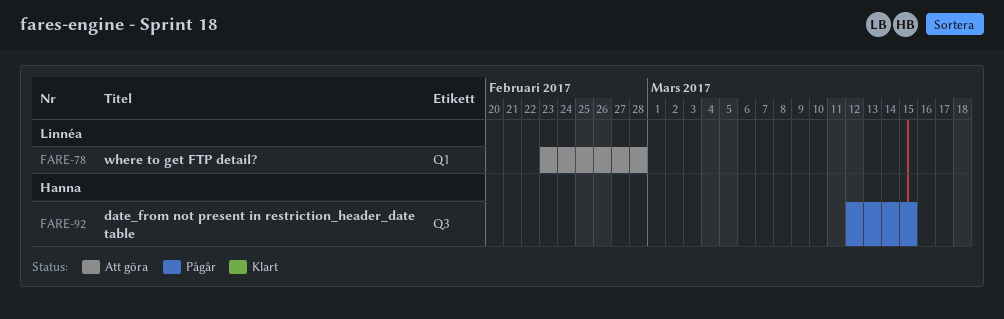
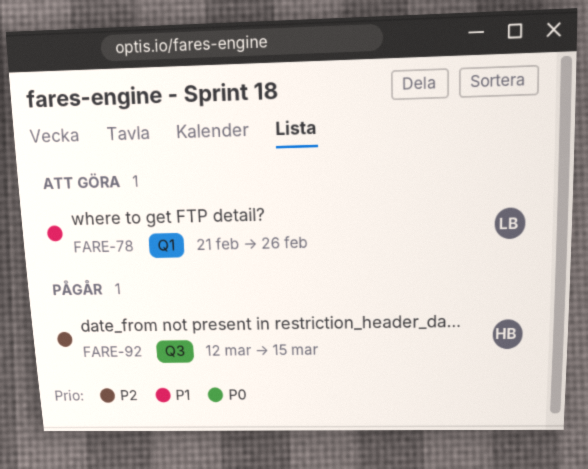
FARE-78, start: Feb 23 -> Feb 21
FARE-78, due: Feb 28 -> Feb 26

